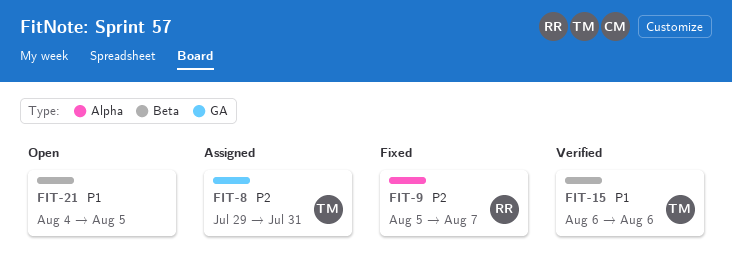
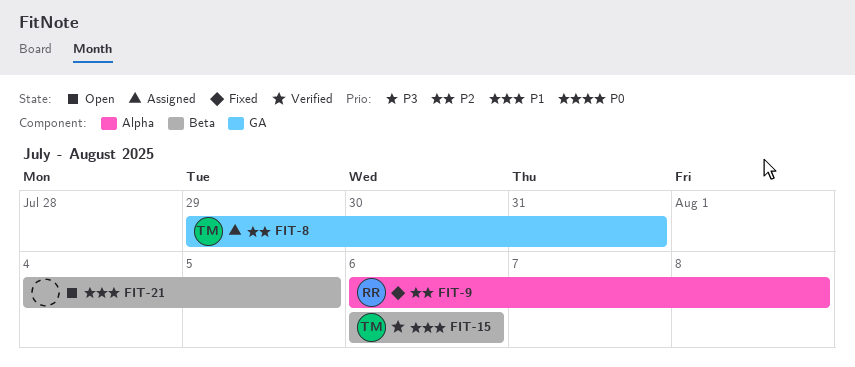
FIT-9, start: Aug 5 -> Aug 6
FIT-9, due: Aug 7 -> Aug 8

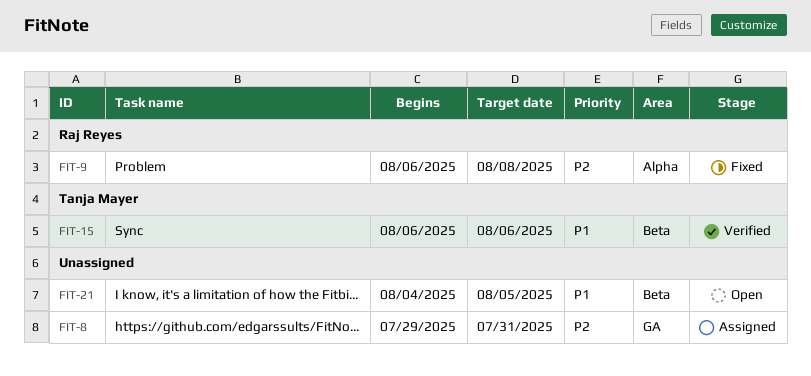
FIT-8, owner: Tanja Mayer -> none

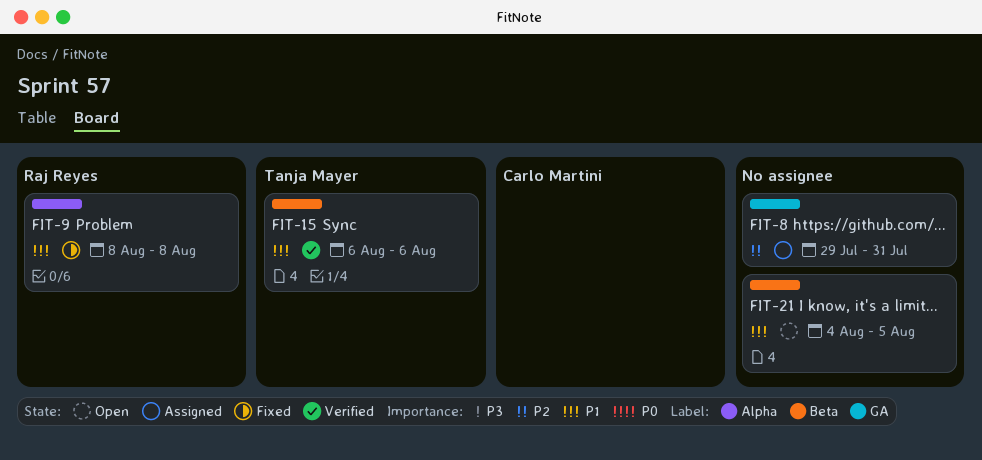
FIT-9, priority: P2 -> P1
FIT-9, start: Aug 6 -> Aug 8

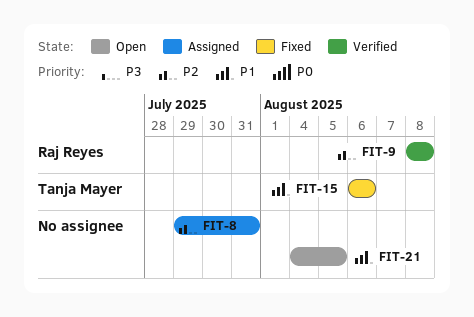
FIT-9, status: Fixed -> Verified
FIT-9, priority: P1 -> P2
FIT-15, status: Verified -> Fixed

